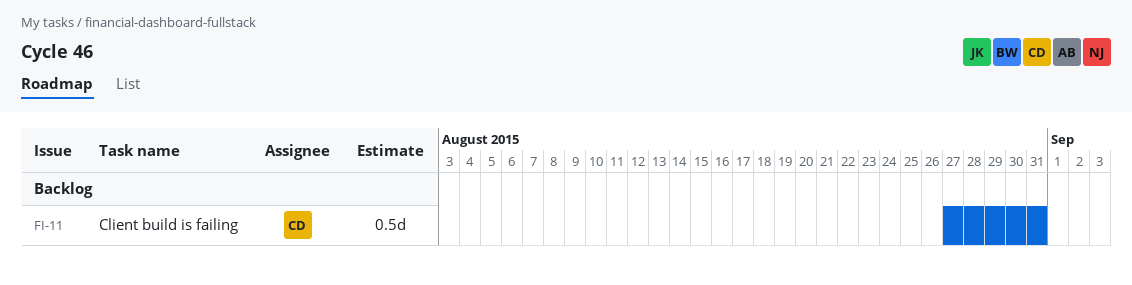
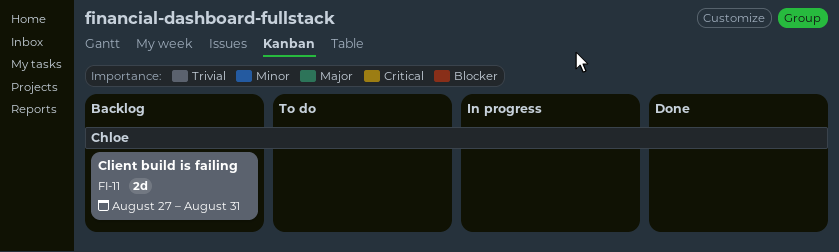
FI-11, estimate: 0.5d -> 2d

